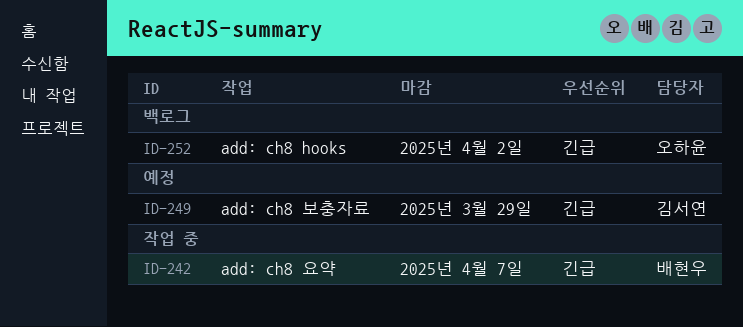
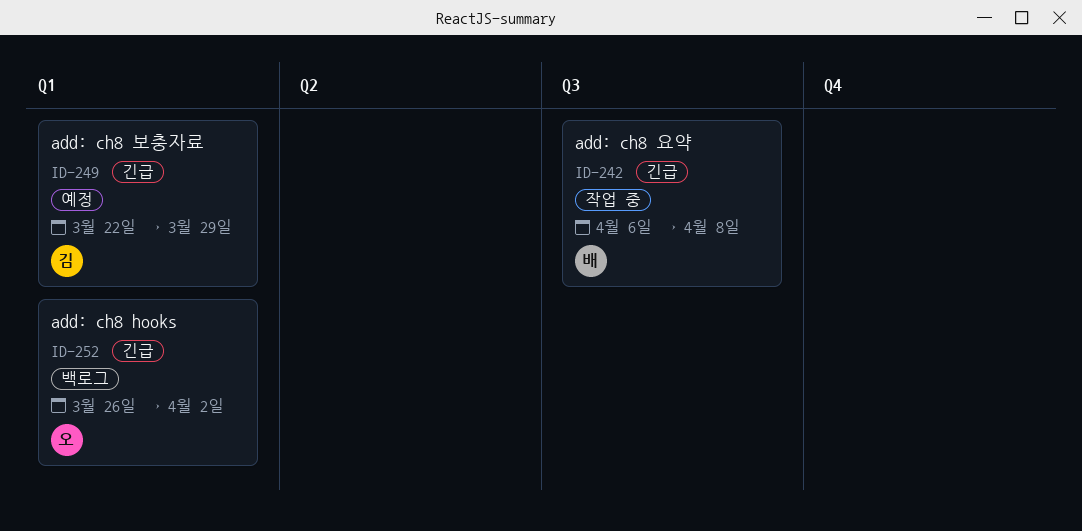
ID-242, due: Apr 7 -> Apr 8

